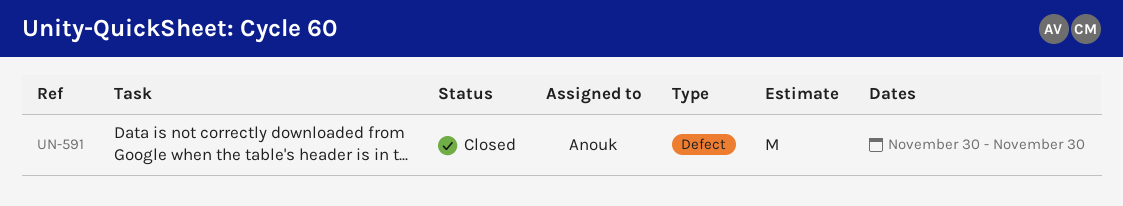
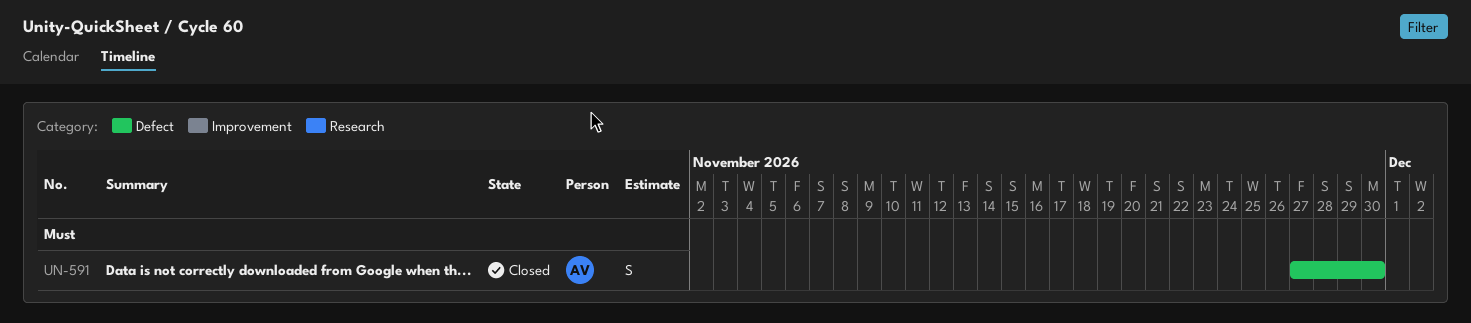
UN-591, estimate: M -> S
UN-591, start: Nov 30 -> Nov 27

